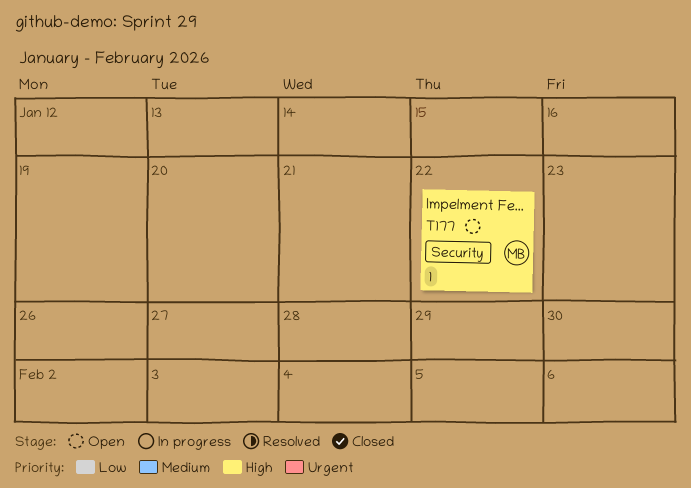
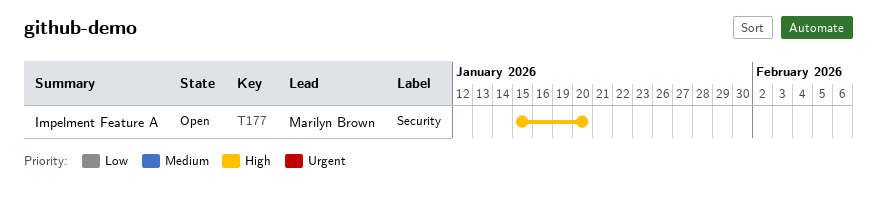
T177, due: Jan 22 -> Jan 20

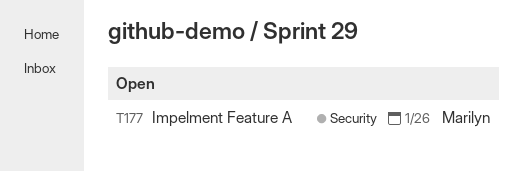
T177, due: Jan 20 -> Jan 26

